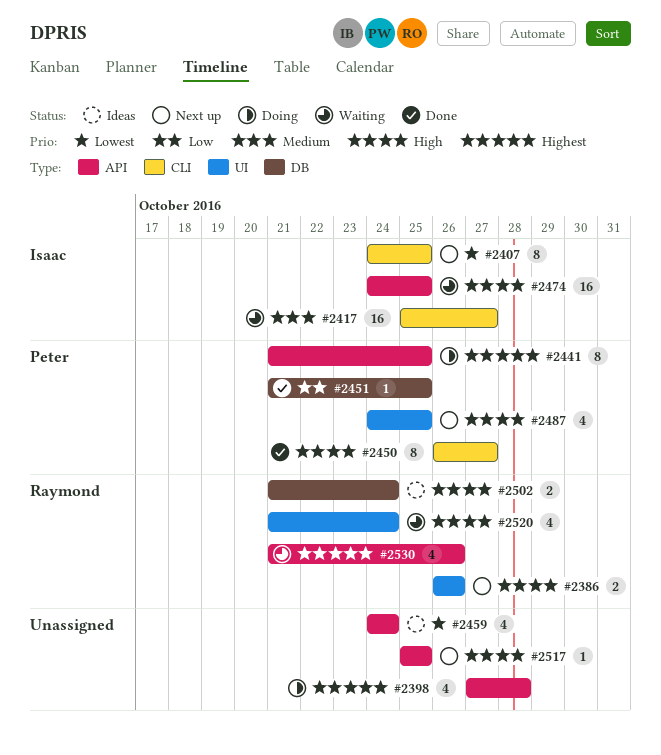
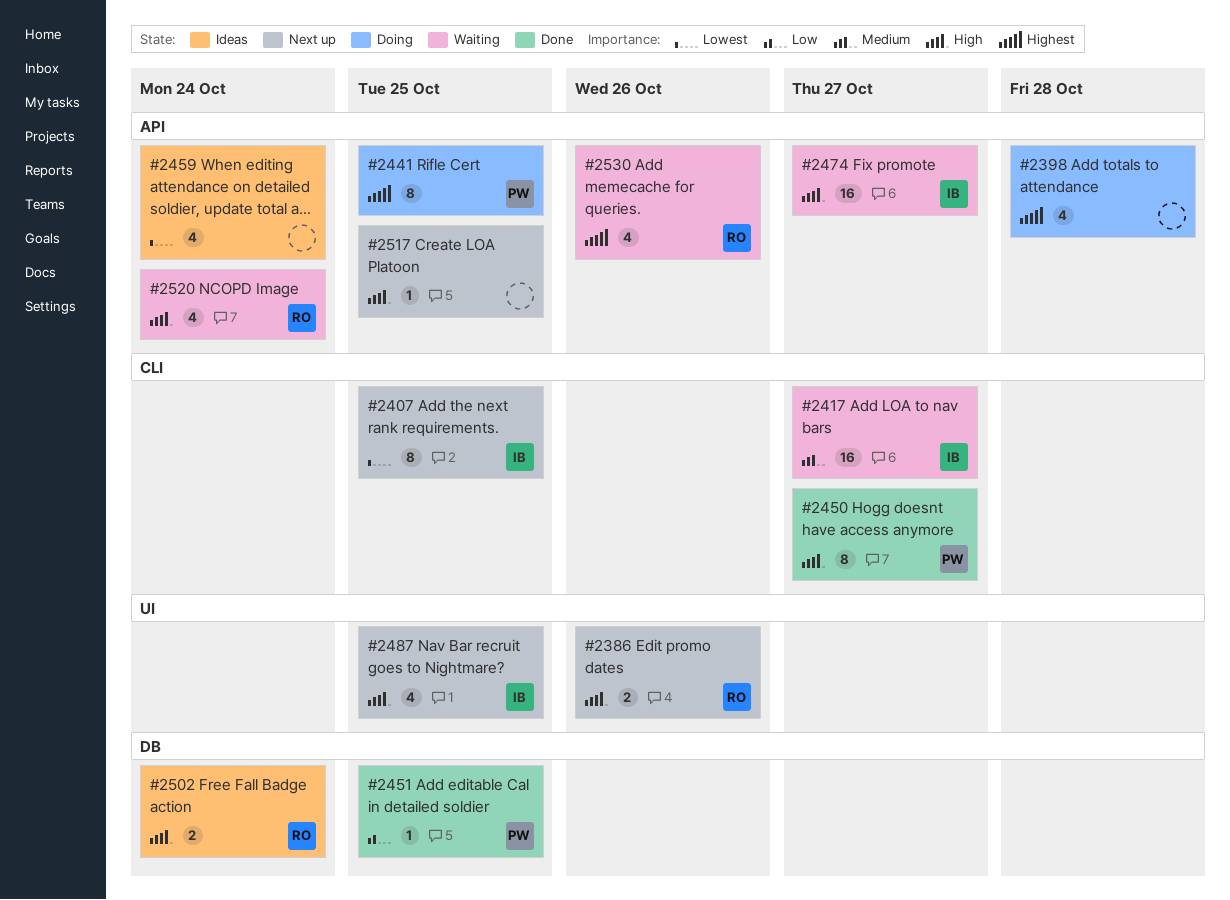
#2474, due: Oct 25 -> Oct 27
#2487, owner: Peter -> Isaac
#2520, label: UI -> API

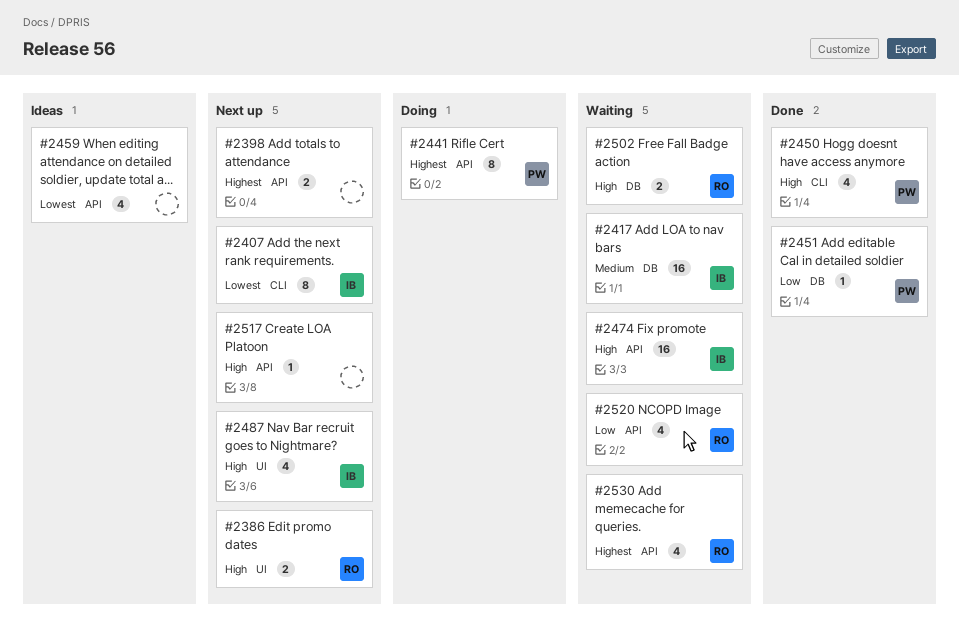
#2398, status: Doing -> Next up
#2398, estimate: 4 -> 2
#2417, label: CLI -> DB
#2450, estimate: 8 -> 4
#2502, status: Ideas -> Waiting
#2520, priority: High -> Low

